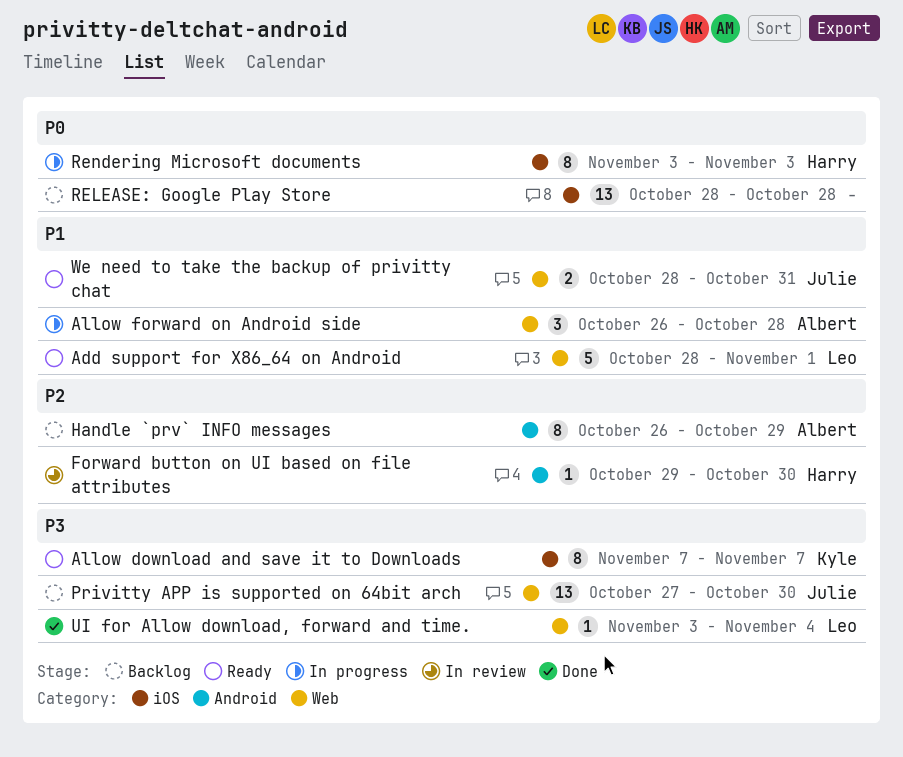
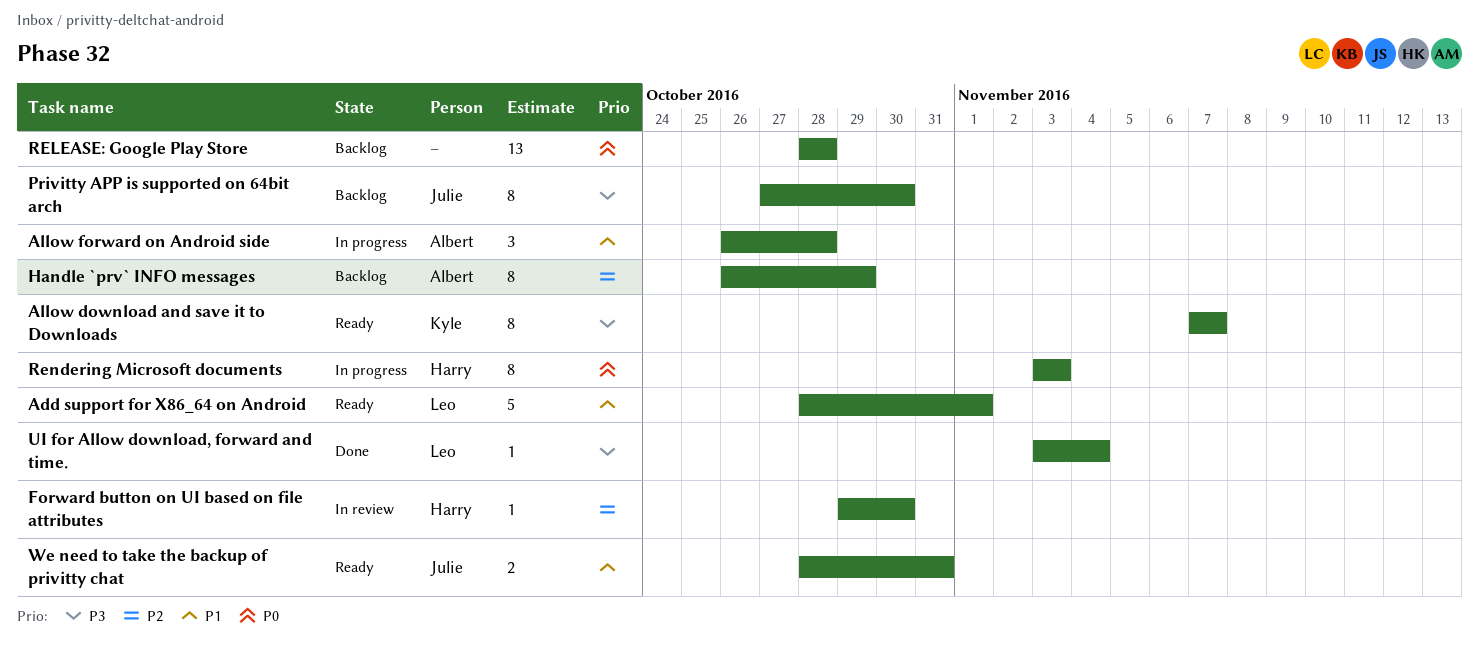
Privitty APP is supported on 64bit arch, estimate: 13 -> 8

